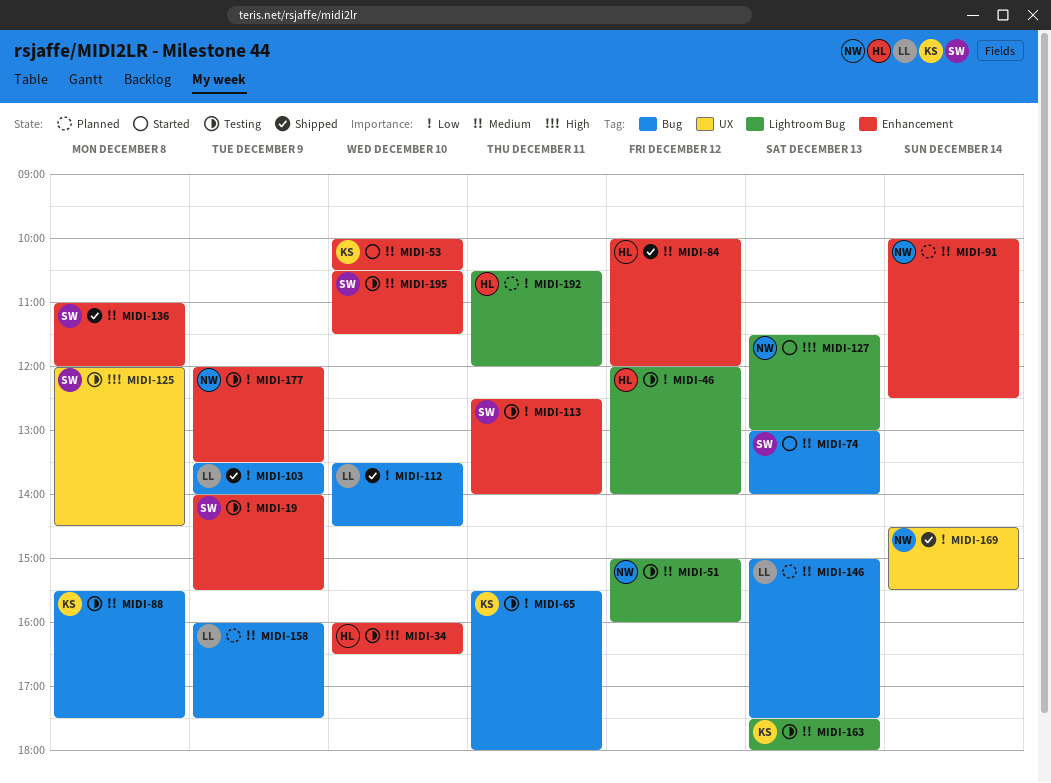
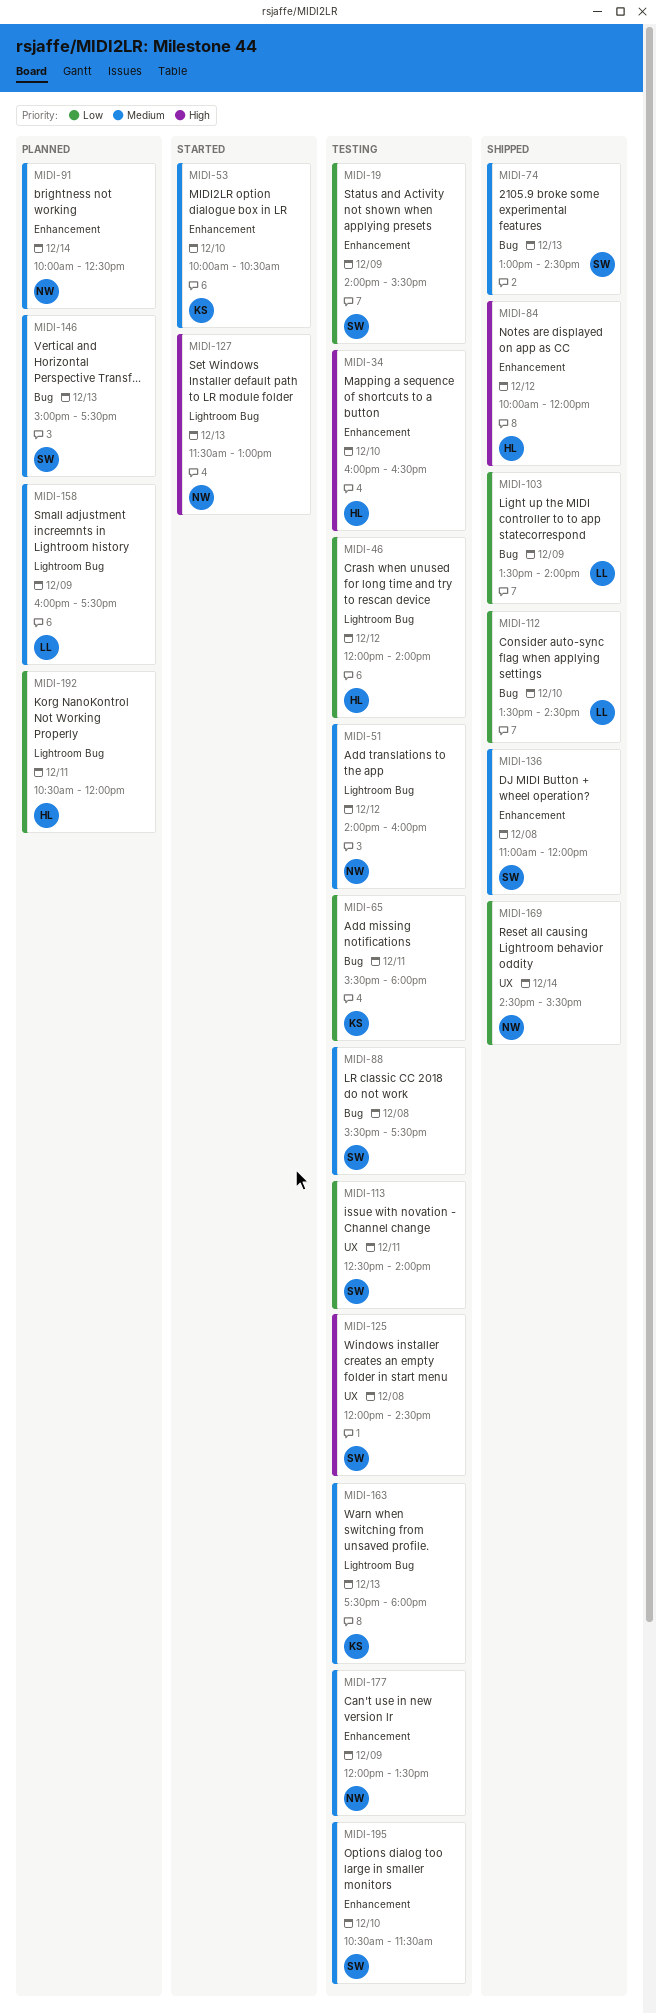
MIDI-51, begins: 15:00 -> 14:00
MIDI-74, status: Started -> Shipped
MIDI-74, ends: 14:00 -> 14:30
MIDI-84, priority: Medium -> High
MIDI-88, owner: KS -> SW
MIDI-113, label: Enhancement -> UX
MIDI-146, owner: LL -> SW
MIDI-158, label: Bug -> Lightroom Bug
MIDI-177, priority: Low -> Medium

